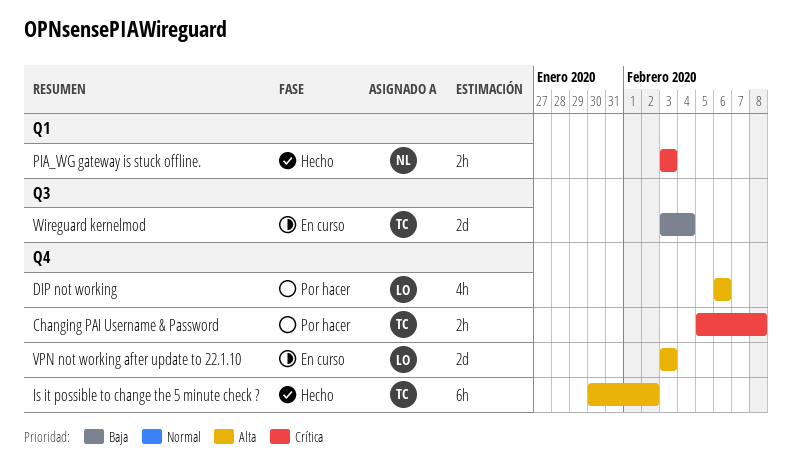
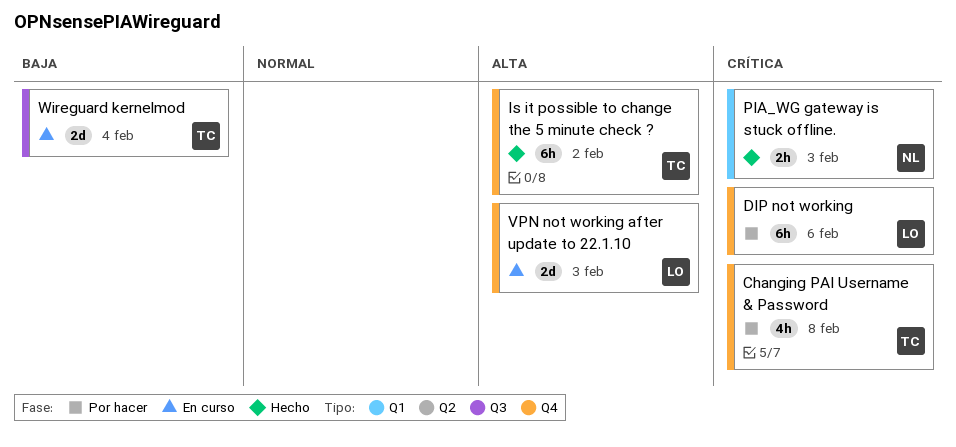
Changing PAI Username & Password, estimate: 2h -> 4h
DIP not working, priority: Alta -> Crítica
DIP not working, estimate: 4h -> 6h

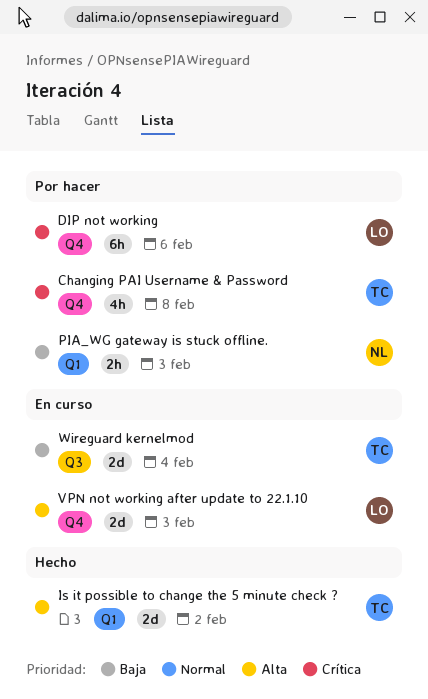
Is it possible to change the 5 minute check ?, label: Q4 -> Q1
Is it possible to change the 5 minute check ?, estimate: 6h -> 2d
PIA_WG gateway is stuck offline., status: Hecho -> Por hacer
PIA_WG gateway is stuck offline., priority: Crítica -> Baja

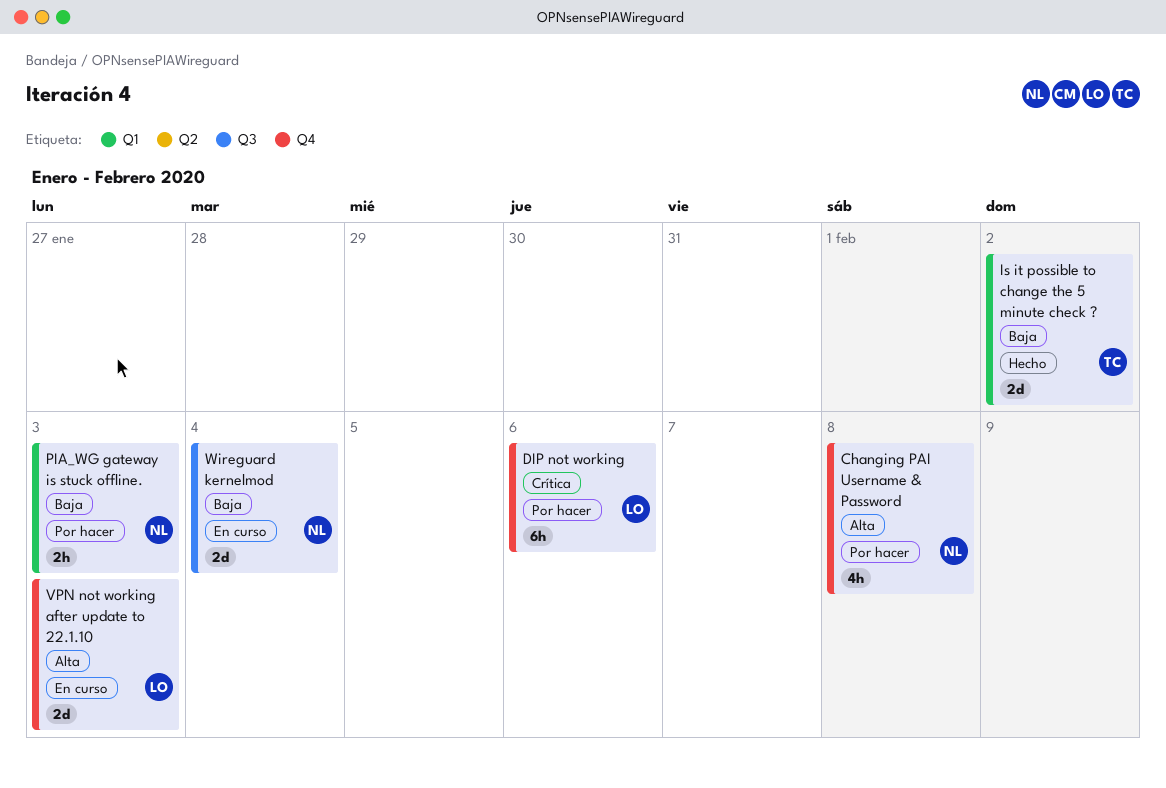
Changing PAI Username & Password, owner: TC -> NL
Changing PAI Username & Password, priority: Crítica -> Alta
Is it possible to change the 5 minute check ?, priority: Alta -> Baja
Wireguard kernelmod, owner: TC -> NL

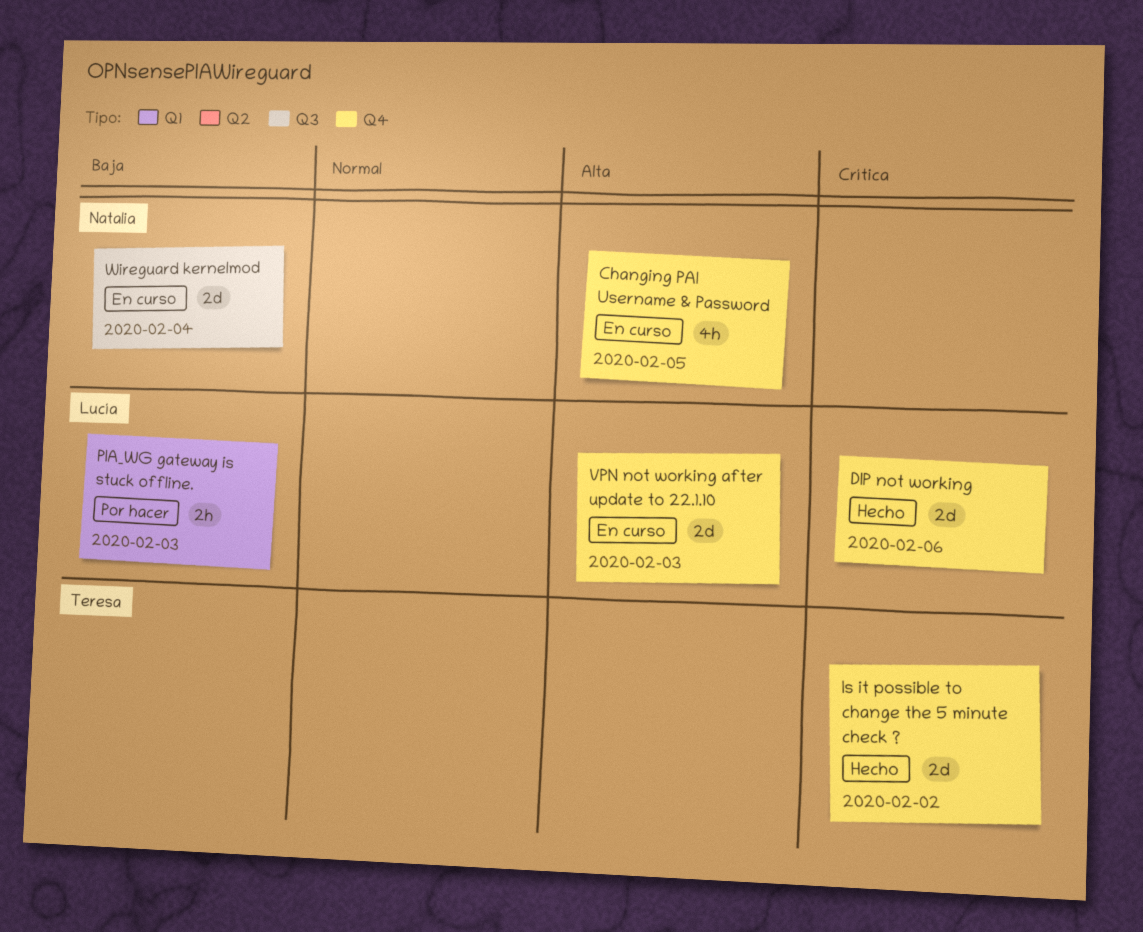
Changing PAI Username & Password, status: Por hacer -> En curso
Changing PAI Username & Password, due: Feb 8 -> Feb 5
DIP not working, status: Por hacer -> Hecho
DIP not working, estimate: 6h -> 2d
Is it possible to change the 5 minute check ?, priority: Baja -> Crítica
Is it possible to change the 5 minute check ?, label: Q1 -> Q4
PIA_WG gateway is stuck offline., owner: Natalia -> Lucía

